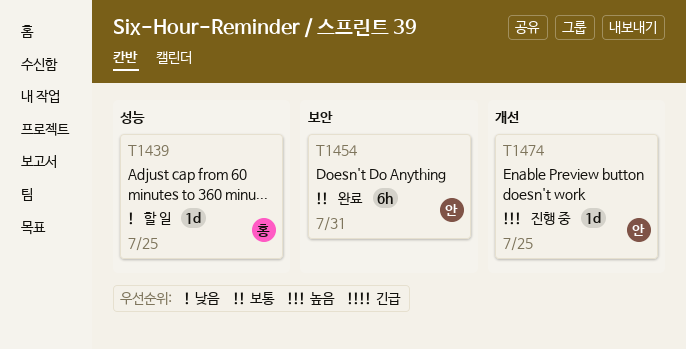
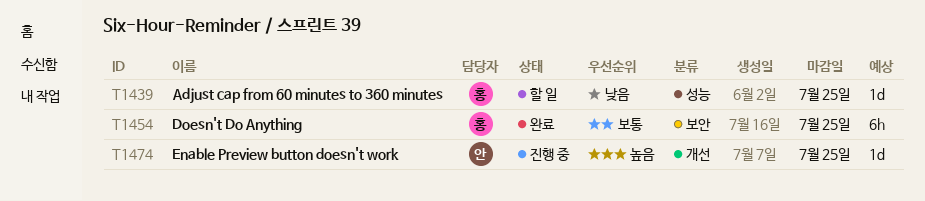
T1454, owner: 안 -> 홍
T1454, due: Jul 31 -> Jul 25

